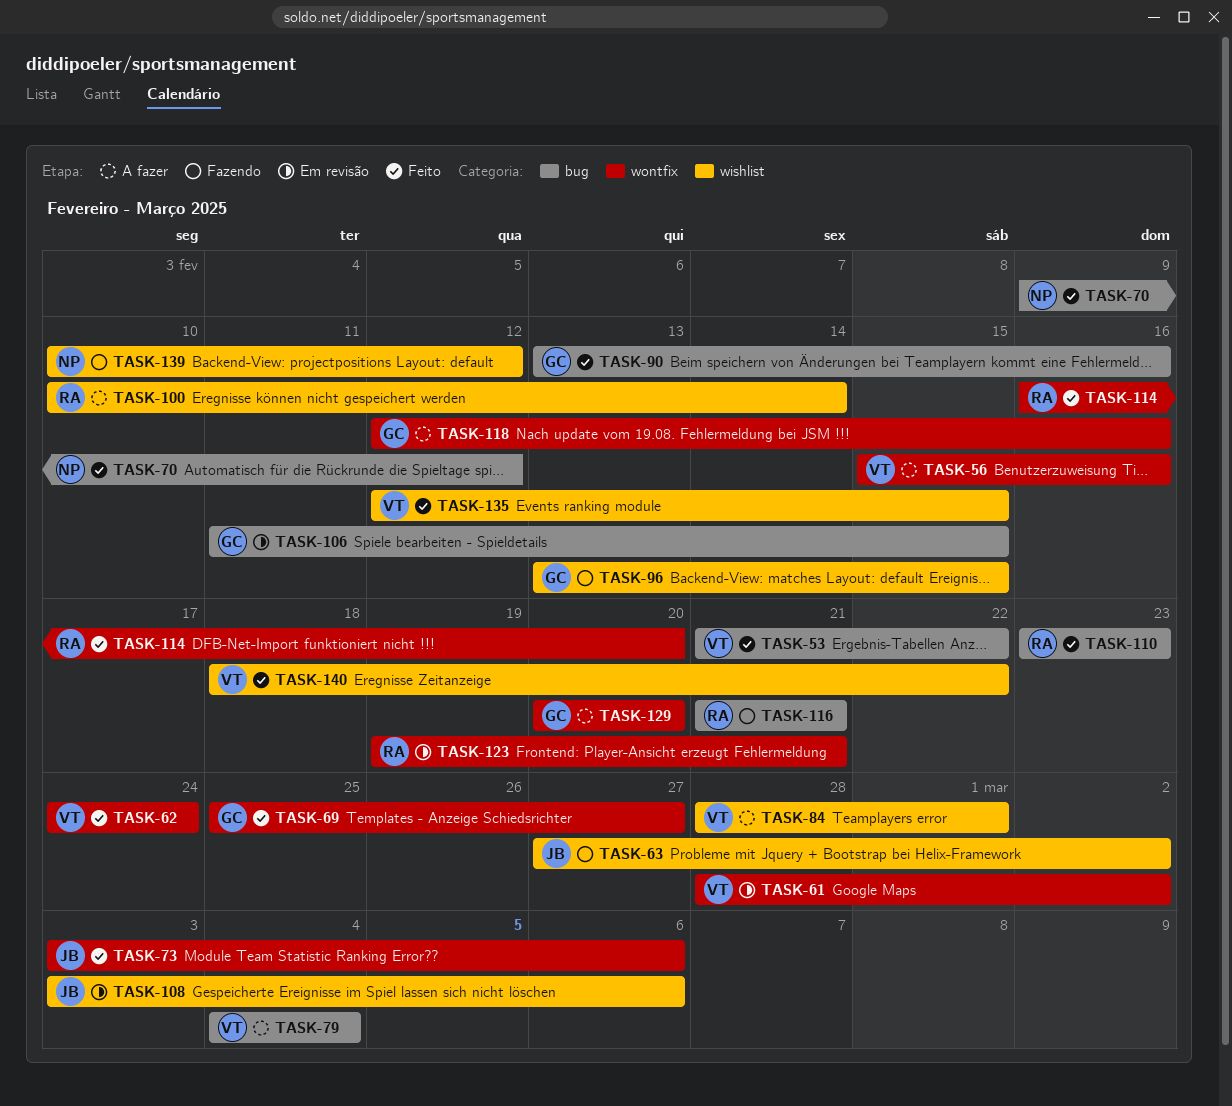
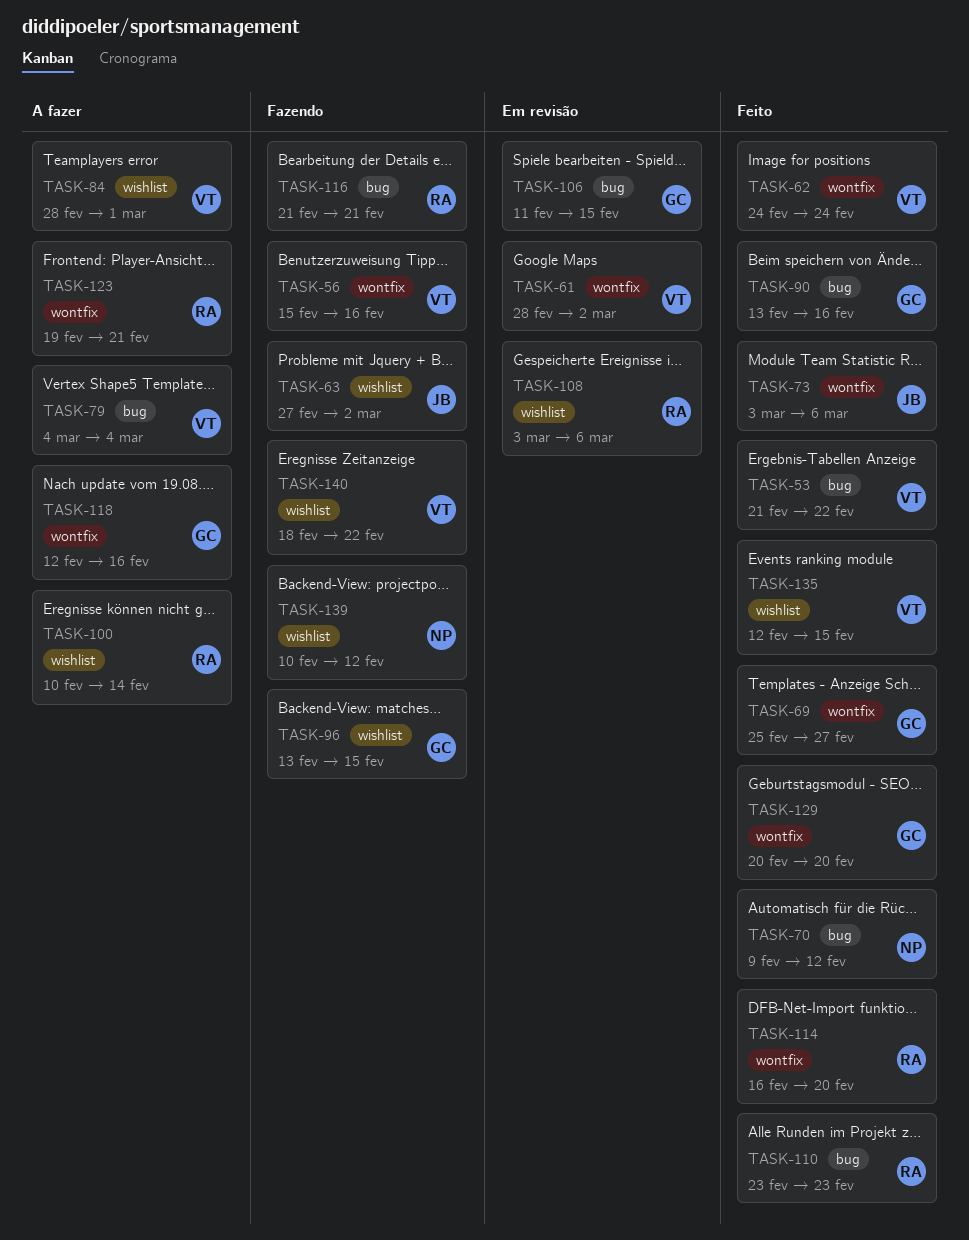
TASK-56, status: A fazer -> Fazendo
TASK-108, owner: JB -> RA
TASK-123, status: Em revisão -> A fazer
TASK-129, status: A fazer -> Feito
TASK-140, status: Feito -> Fazendo

